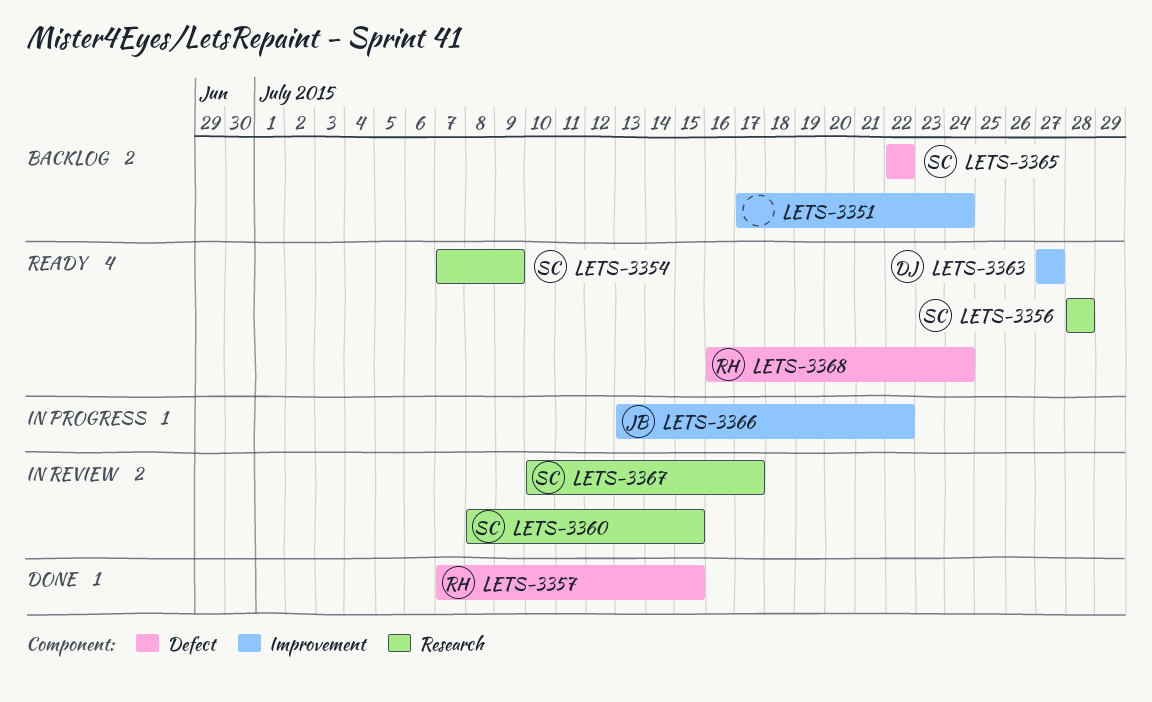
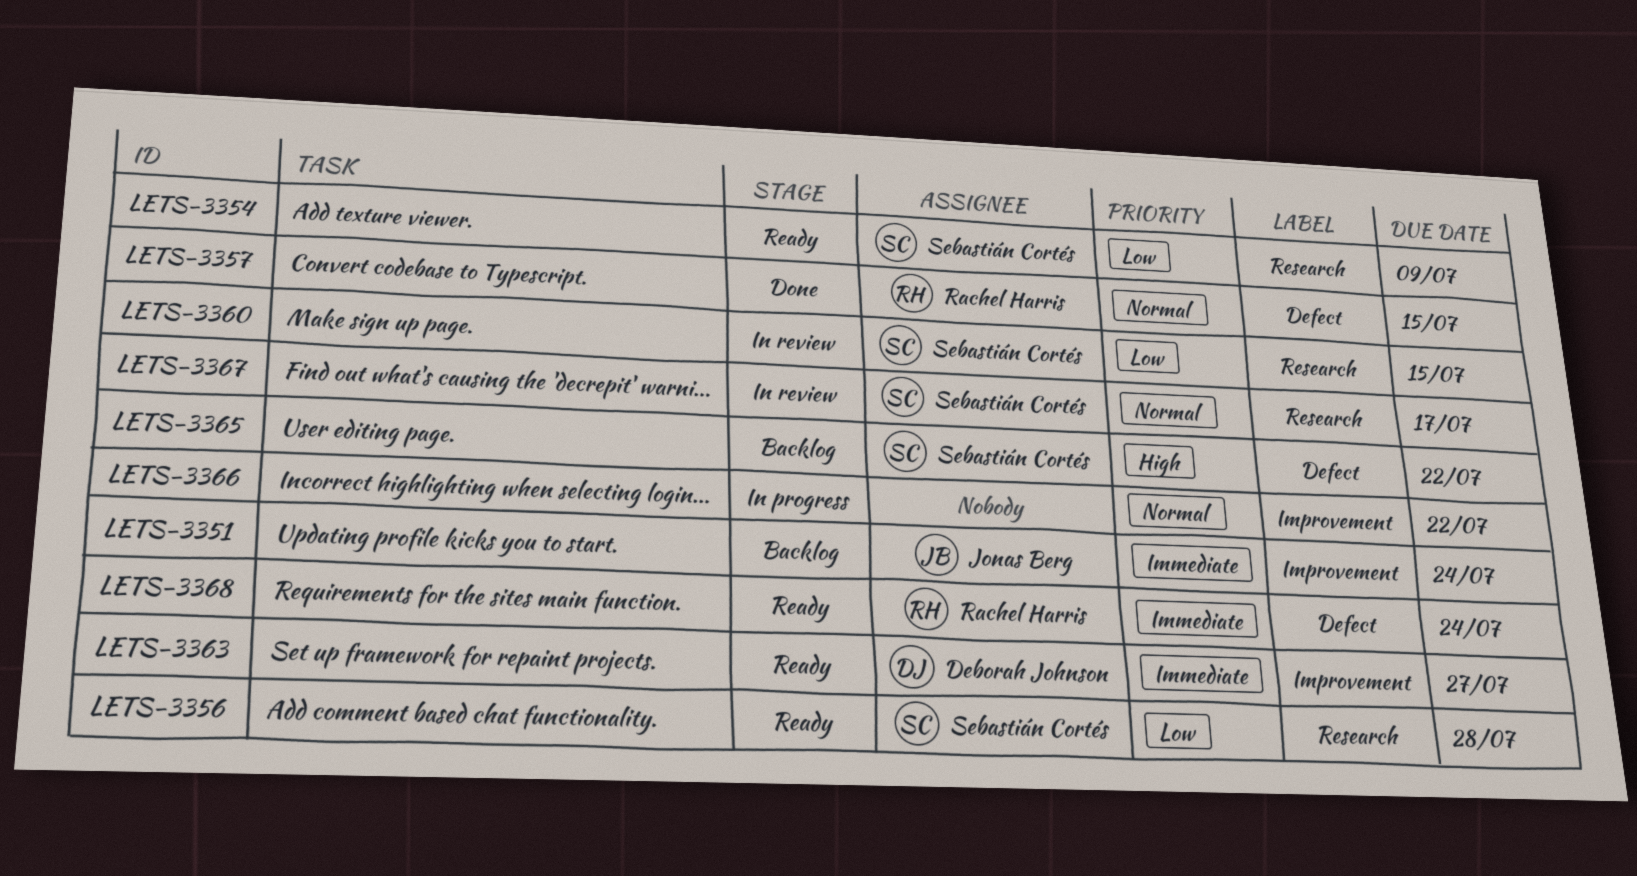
LETS-3351, owner: none -> Jonas Berg
LETS-3366, owner: Jonas Berg -> none

